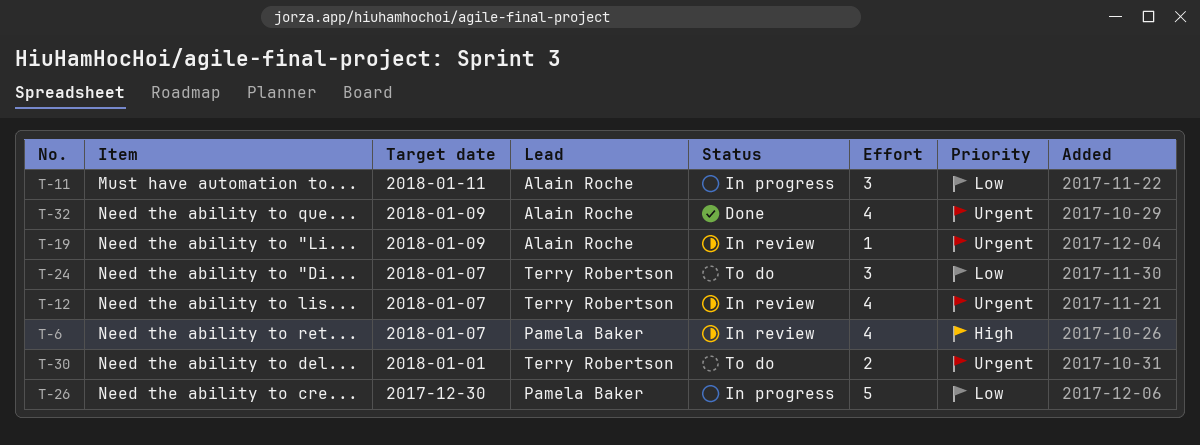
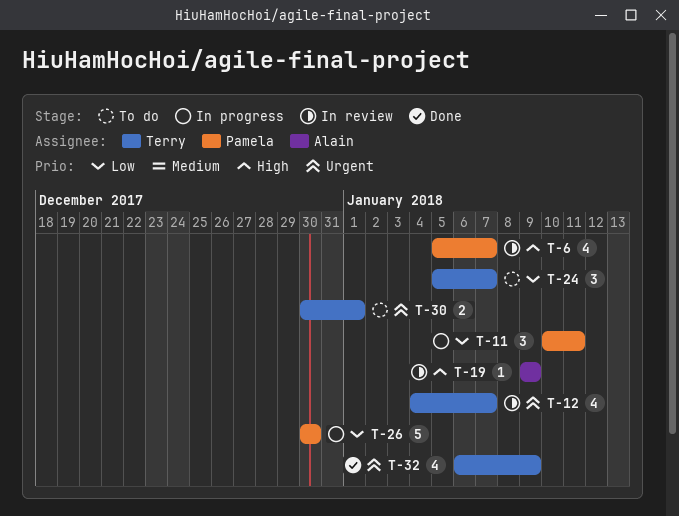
T-11, owner: Alain Roche -> Pamela Baker
T-19, priority: Urgent -> High
T-32, owner: Alain Roche -> Terry Robertson

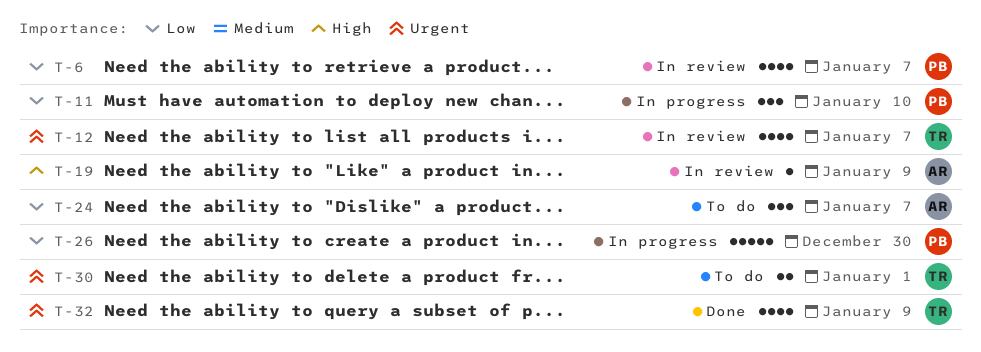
T-6, priority: High -> Low
T-11, due: Jan 11 -> Jan 10
T-24, owner: Terry -> Alain

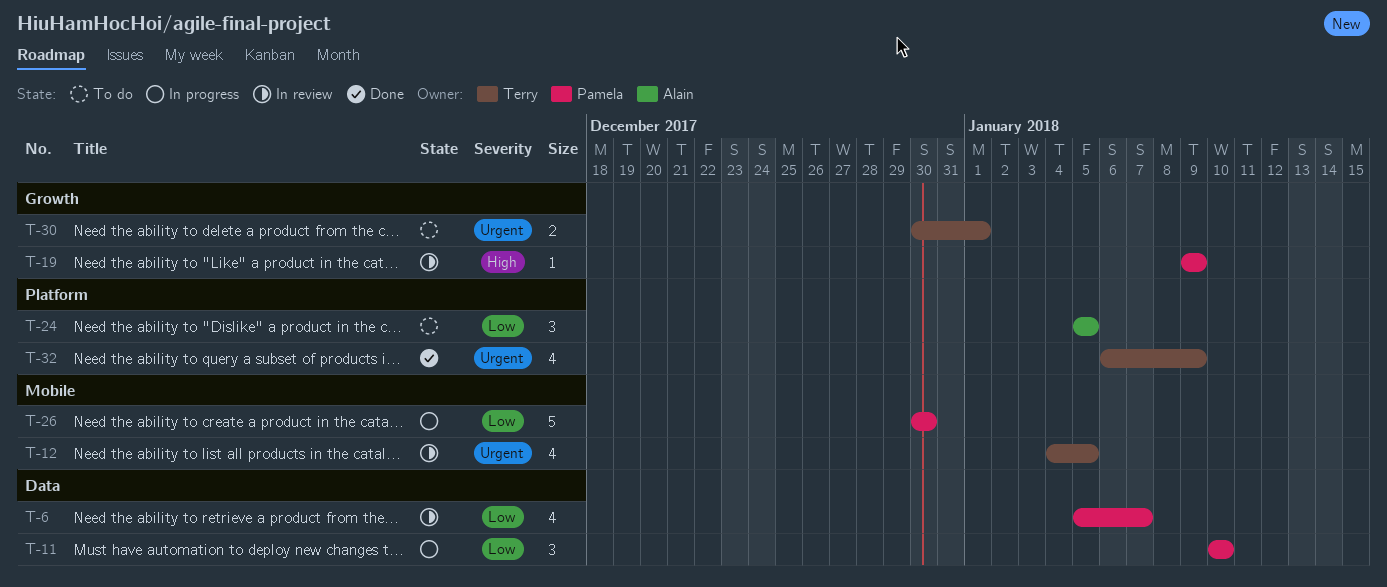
T-12, due: Jan 7 -> Jan 5
T-19, owner: Alain -> Pamela
T-24, due: Jan 7 -> Jan 5

